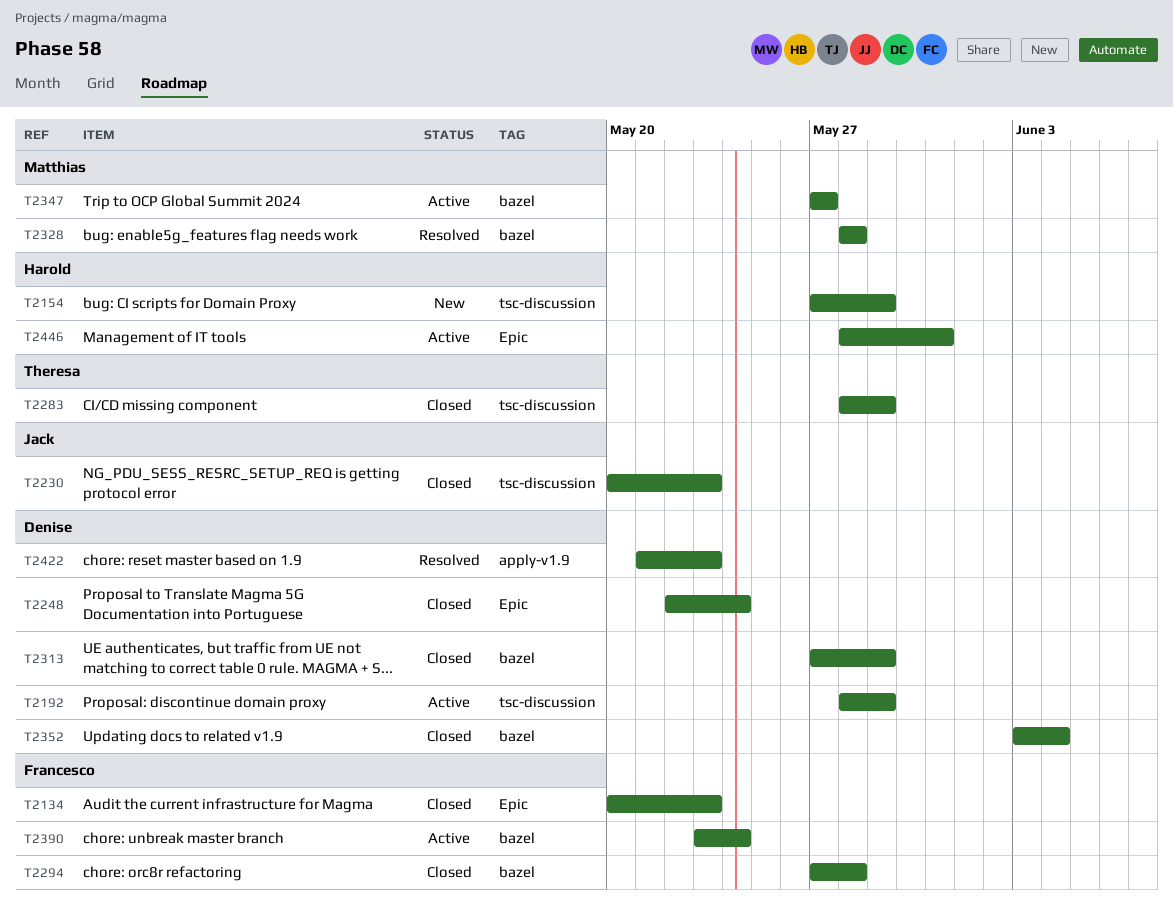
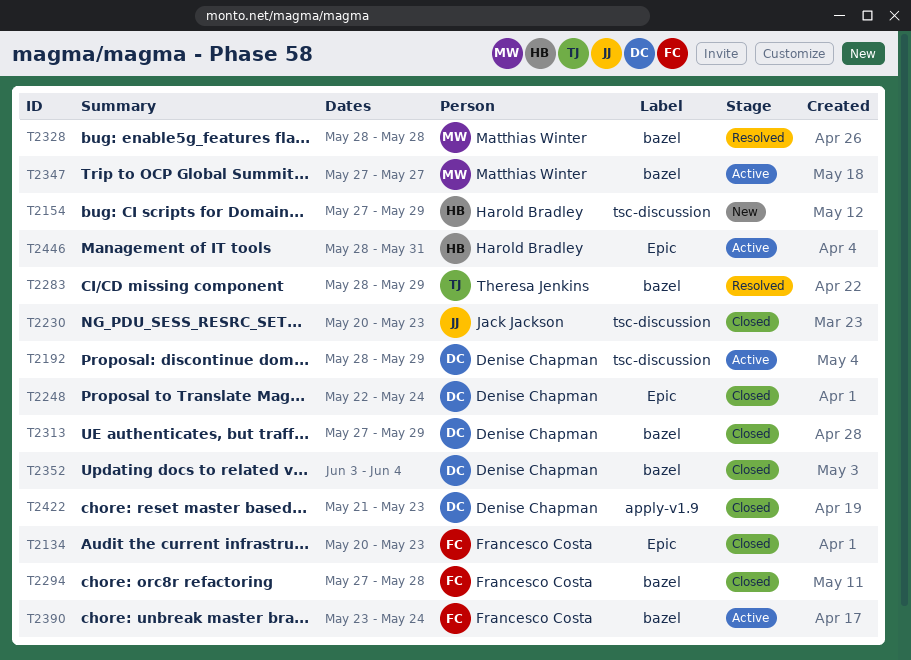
T2283, status: Closed -> Resolved
T2283, label: tsc-discussion -> bazel
T2422, status: Resolved -> Closed

